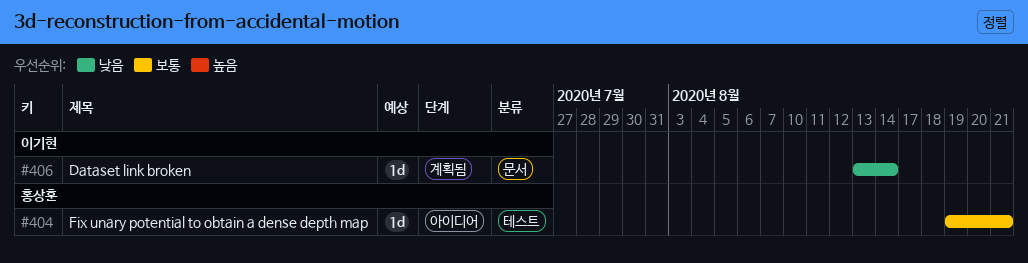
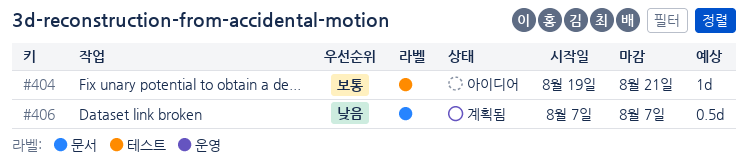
#406, estimate: 1d -> 0.5d
#406, start: Aug 13 -> Aug 7
#406, due: Aug 14 -> Aug 7

